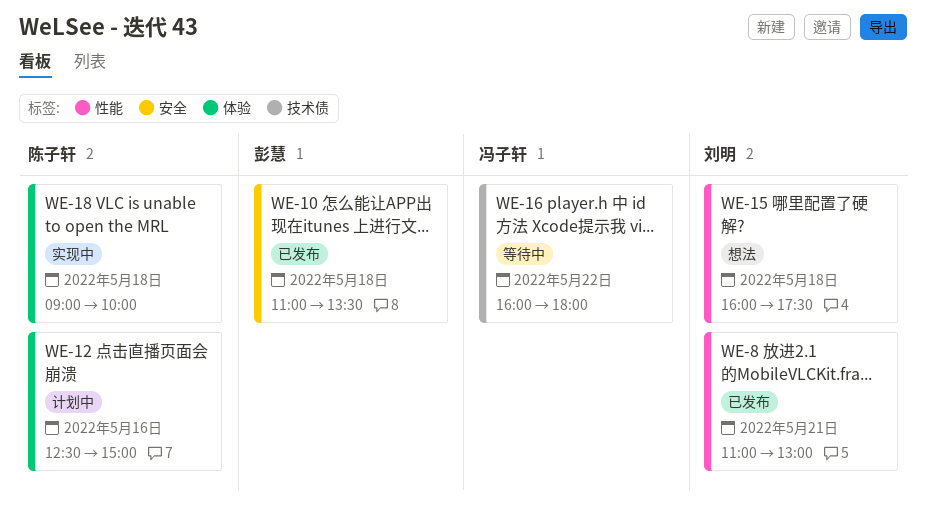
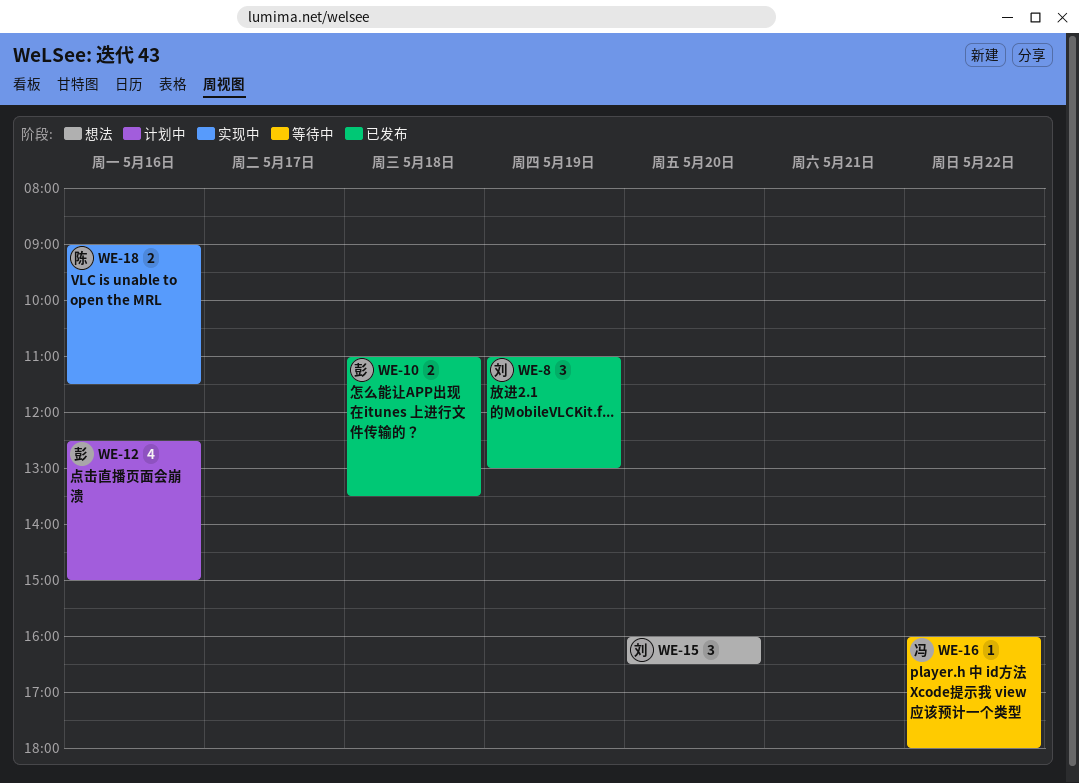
WE-8, day: May 21 -> May 19
WE-12, owner: 陈子轩 -> 彭慧
WE-15, day: May 18 -> May 20
WE-15, ends: 17:30 -> 16:30
WE-18, day: May 18 -> May 16
WE-18, ends: 10:00 -> 11:30

